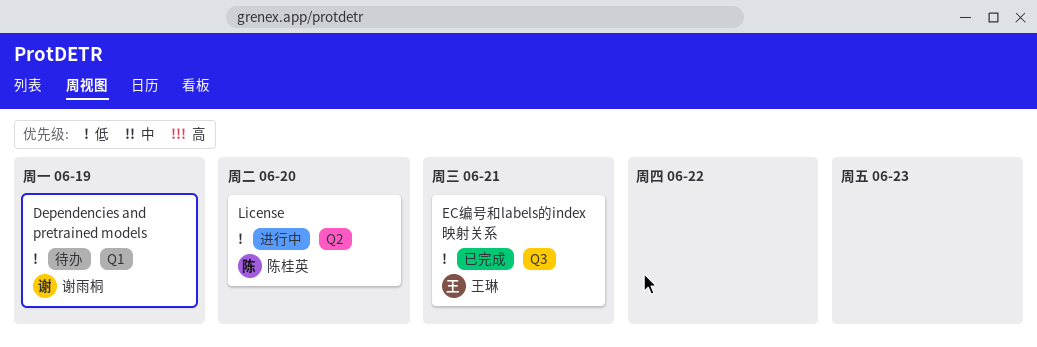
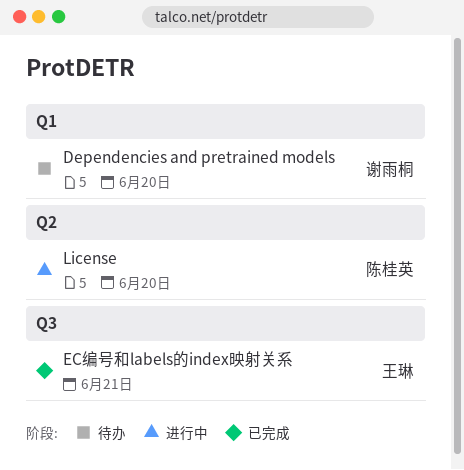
Dependencies and pretrained models, due: Jun 19 -> Jun 20

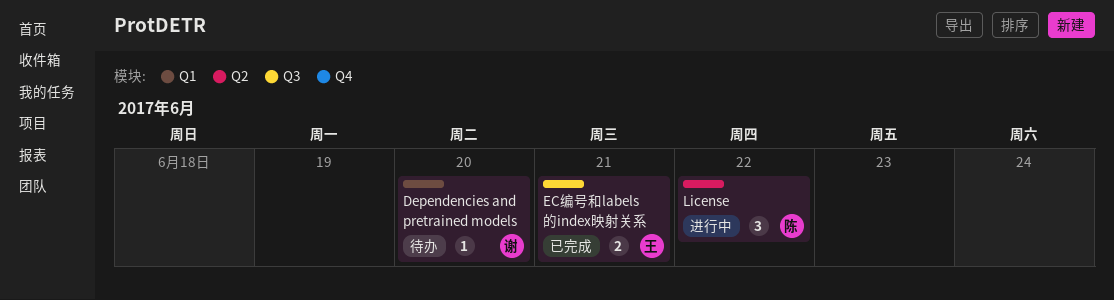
License, due: Jun 20 -> Jun 22

